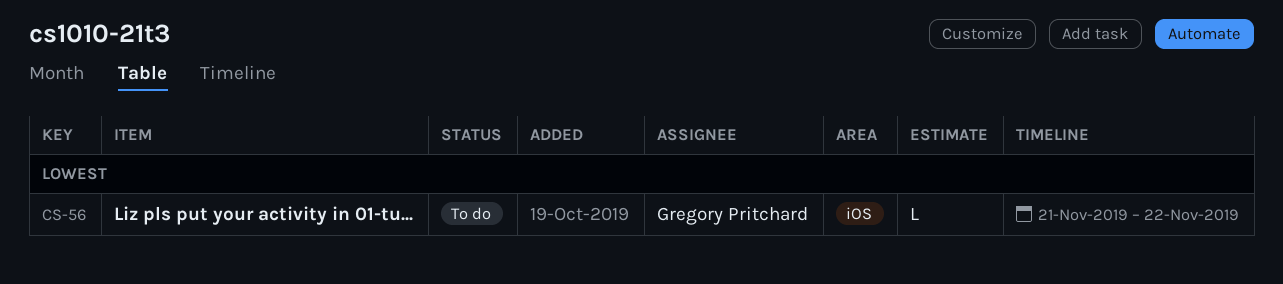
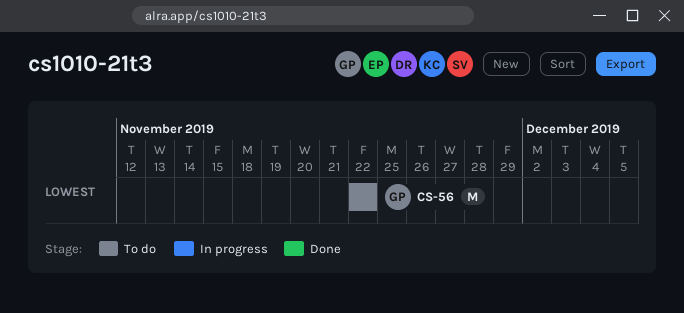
CS-56, estimate: L -> M
CS-56, start: Nov 21 -> Nov 22

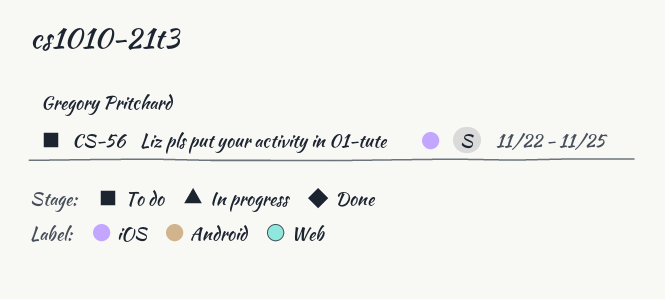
CS-56, estimate: M -> S
CS-56, due: Nov 22 -> Nov 25

